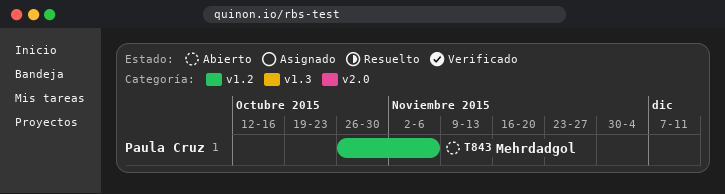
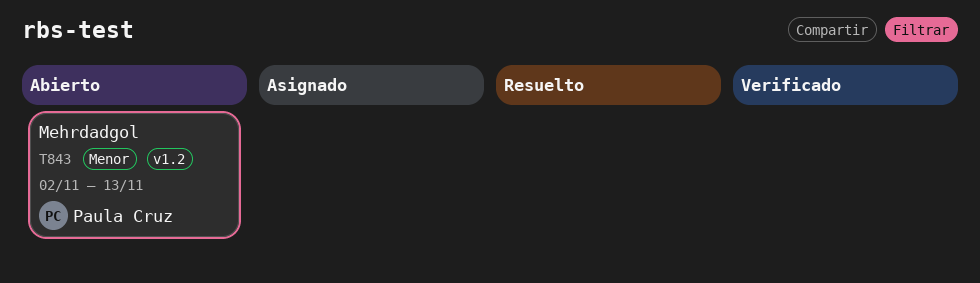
T843, start: Oct 26 -> Nov 2
T843, due: Nov 6 -> Nov 13

